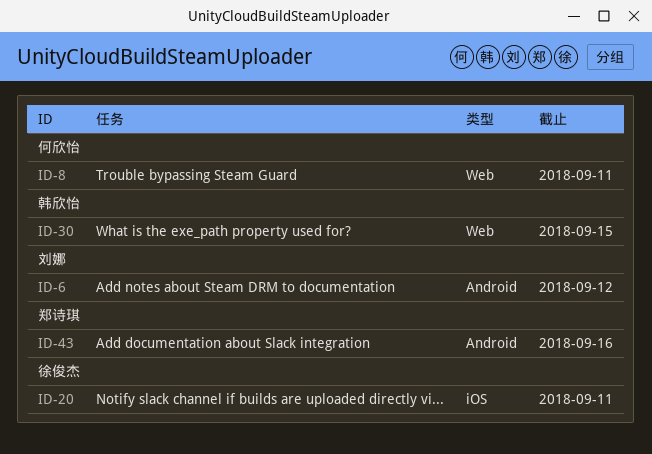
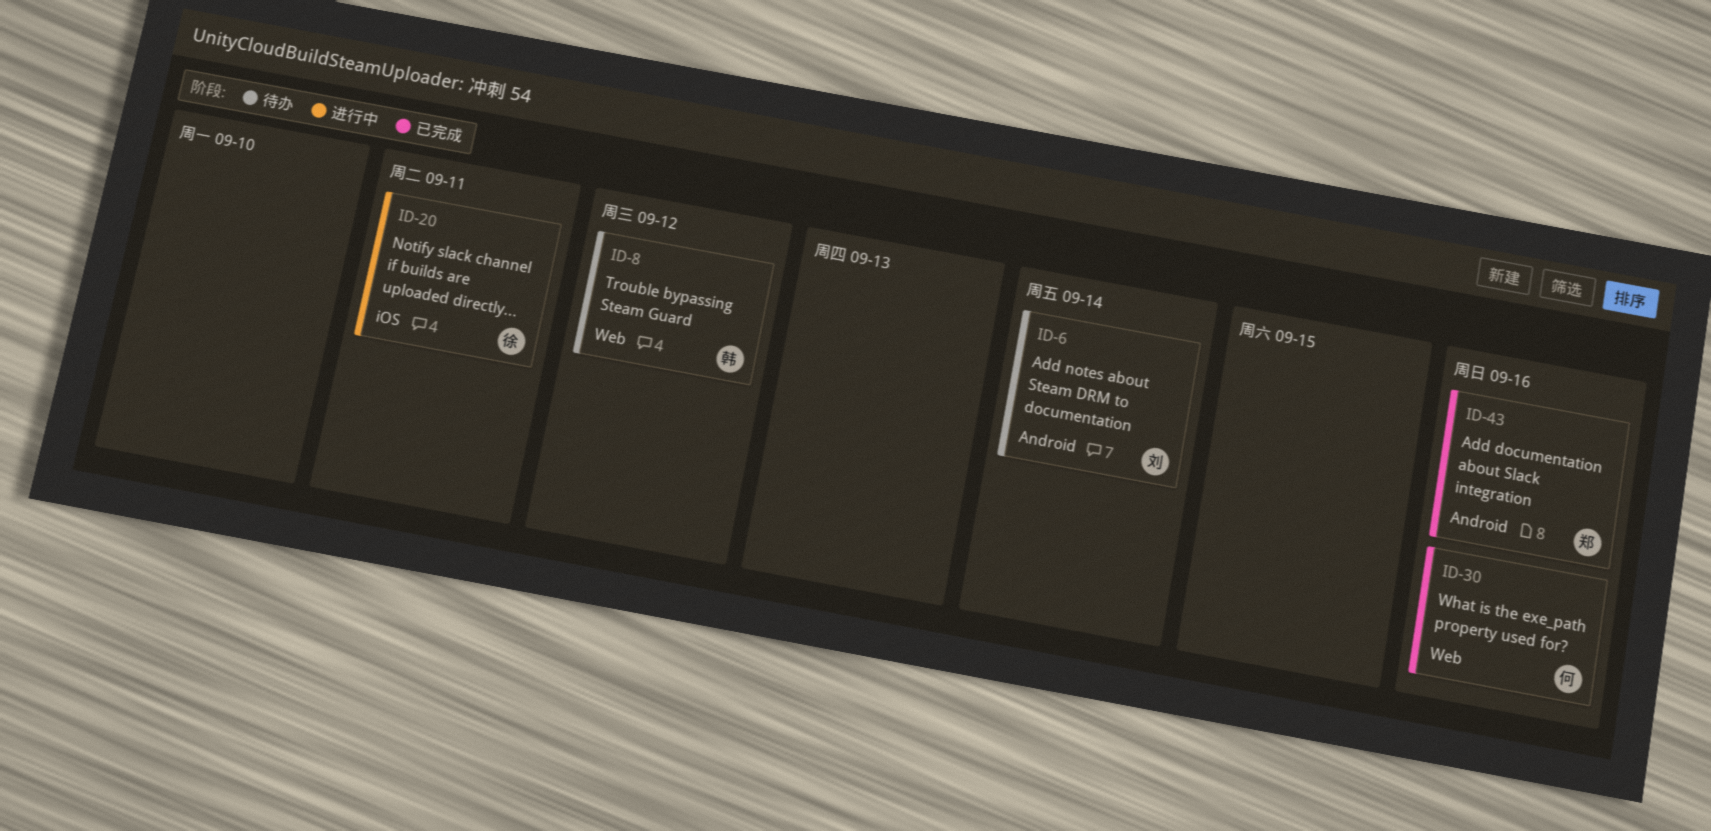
ID-6, due: Sep 12 -> Sep 14
ID-8, owner: 何欣怡 -> 韩欣怡
ID-8, due: Sep 11 -> Sep 12
ID-30, owner: 韩欣怡 -> 何欣怡
ID-30, due: Sep 15 -> Sep 16

